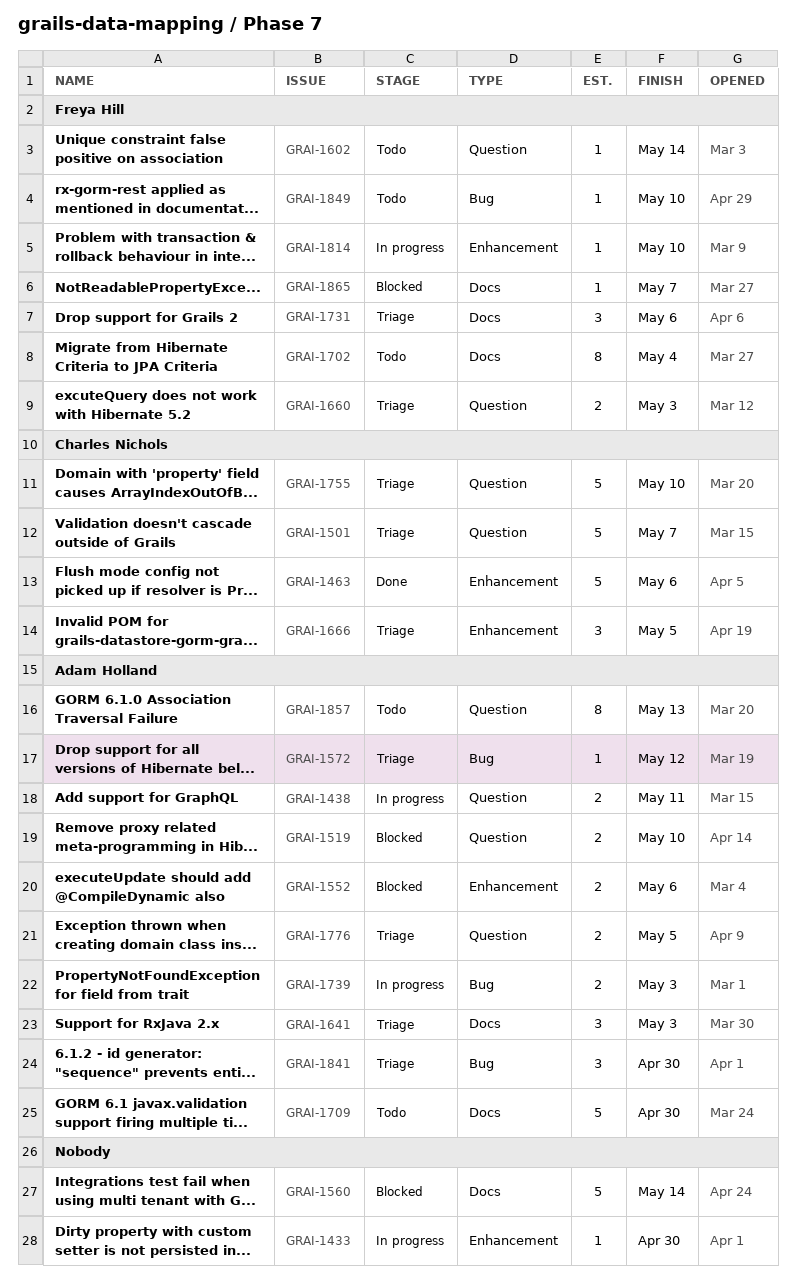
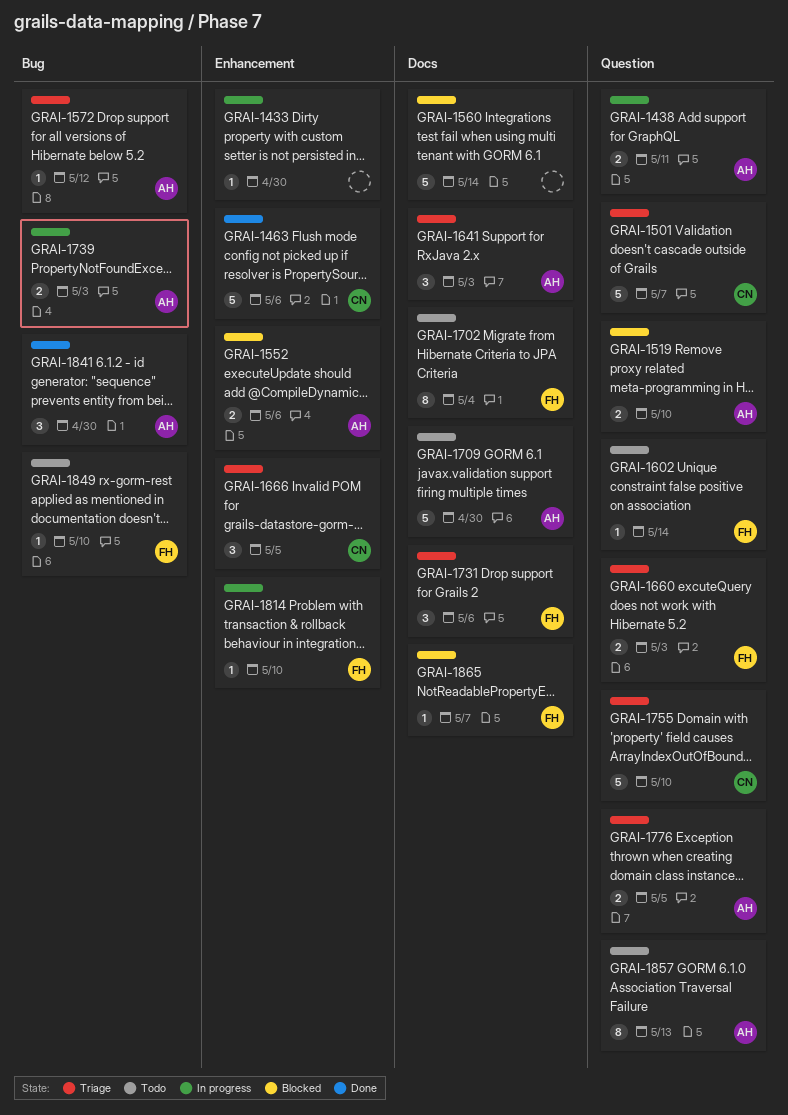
GRAI-1841, status: Triage -> Done

